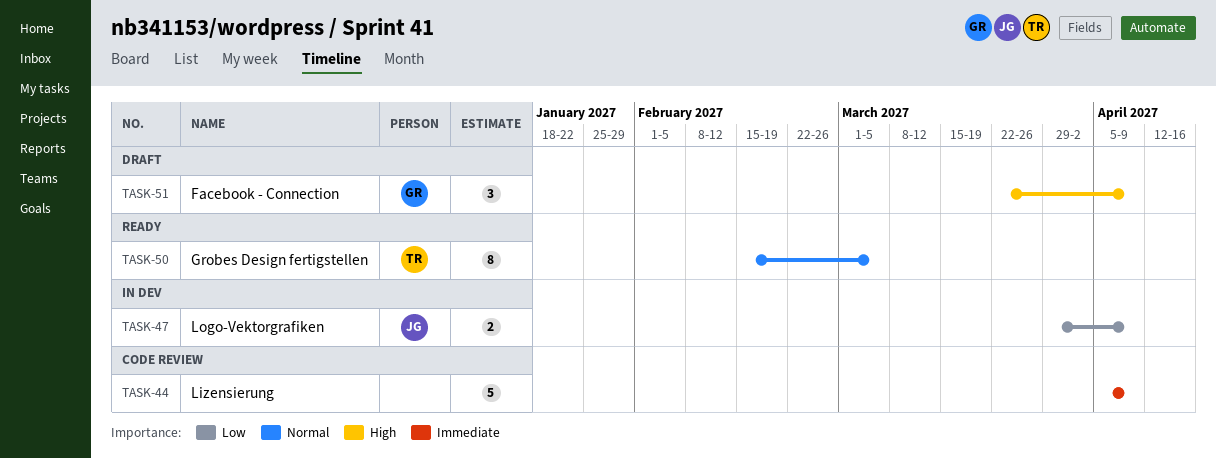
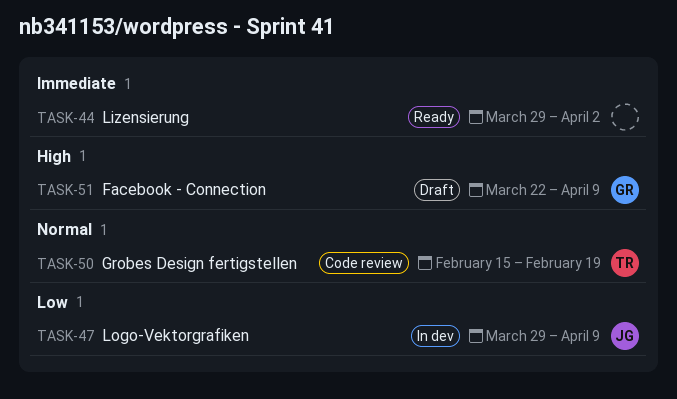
TASK-44, status: Code review -> Ready
TASK-44, start: Apr 5 -> Mar 29
TASK-44, due: Apr 9 -> Apr 2
TASK-50, status: Ready -> Code review
TASK-50, due: Mar 5 -> Feb 19

